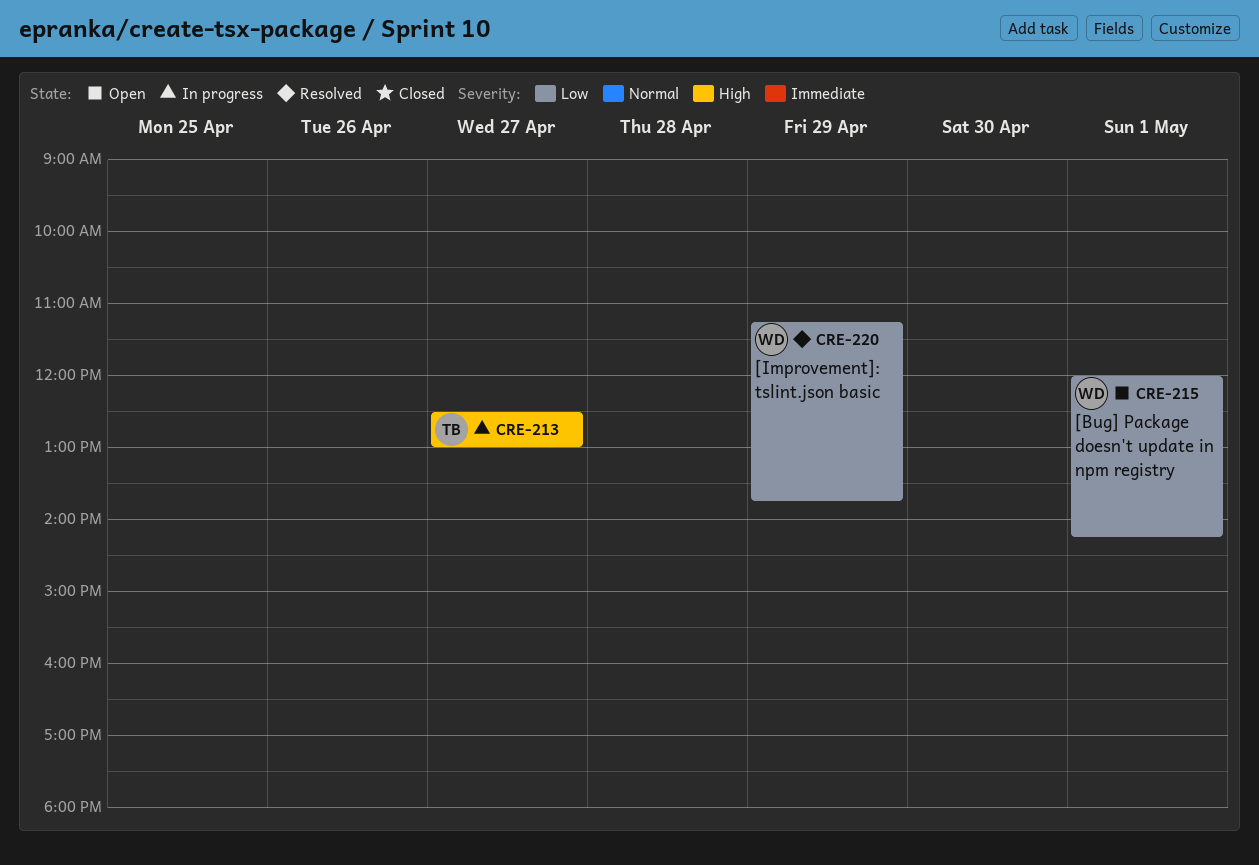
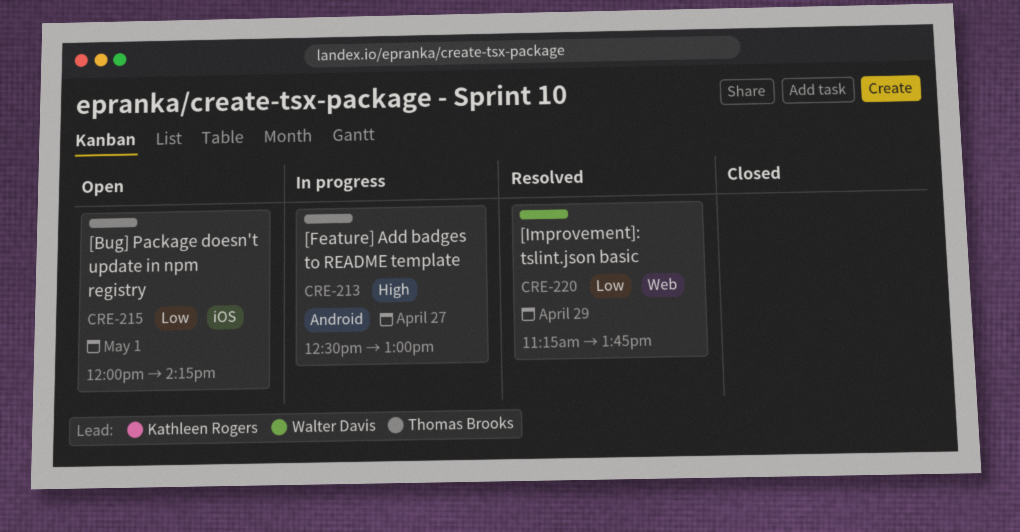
CRE-215, owner: Walter Davis -> Thomas Brooks

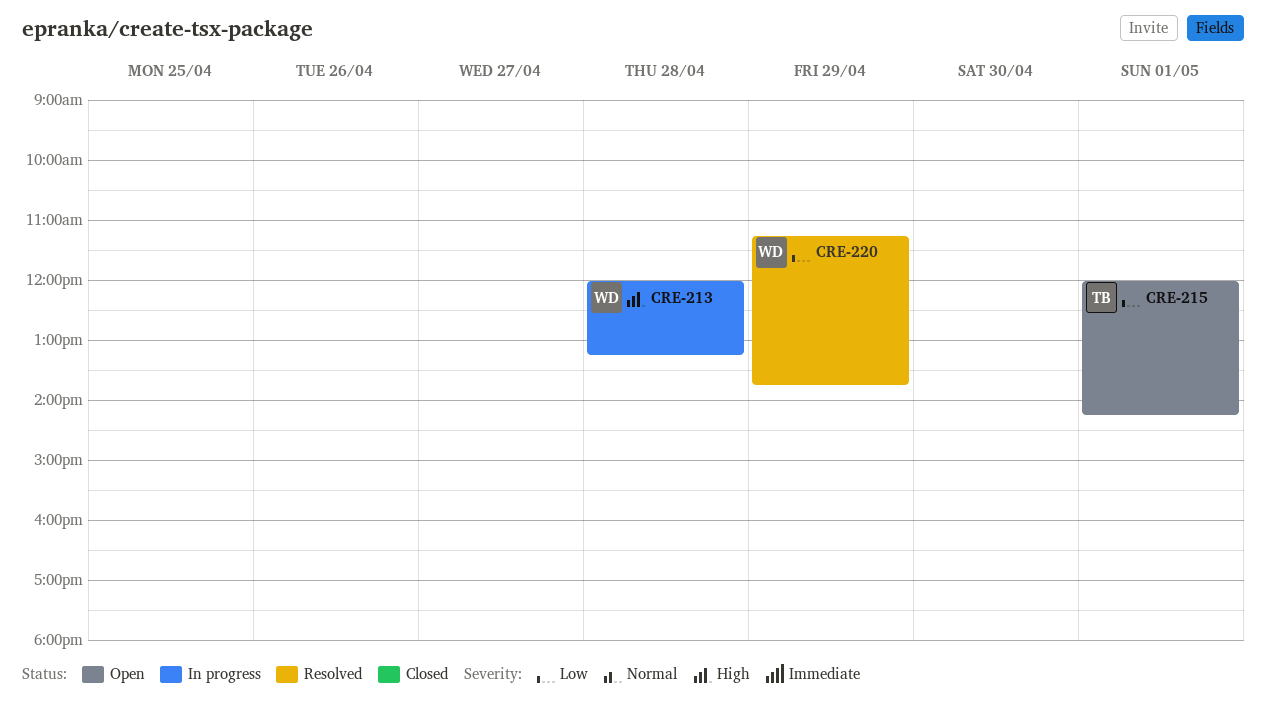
CRE-213, owner: Thomas Brooks -> Walter Davis
CRE-213, day: Apr 27 -> Apr 28
CRE-213, begins: 12:30 -> 12:00
CRE-213, ends: 13:00 -> 13:15

